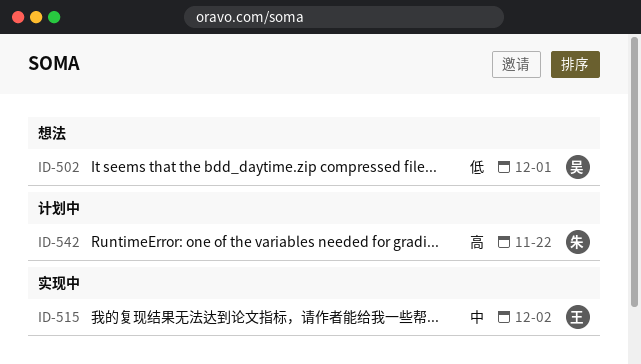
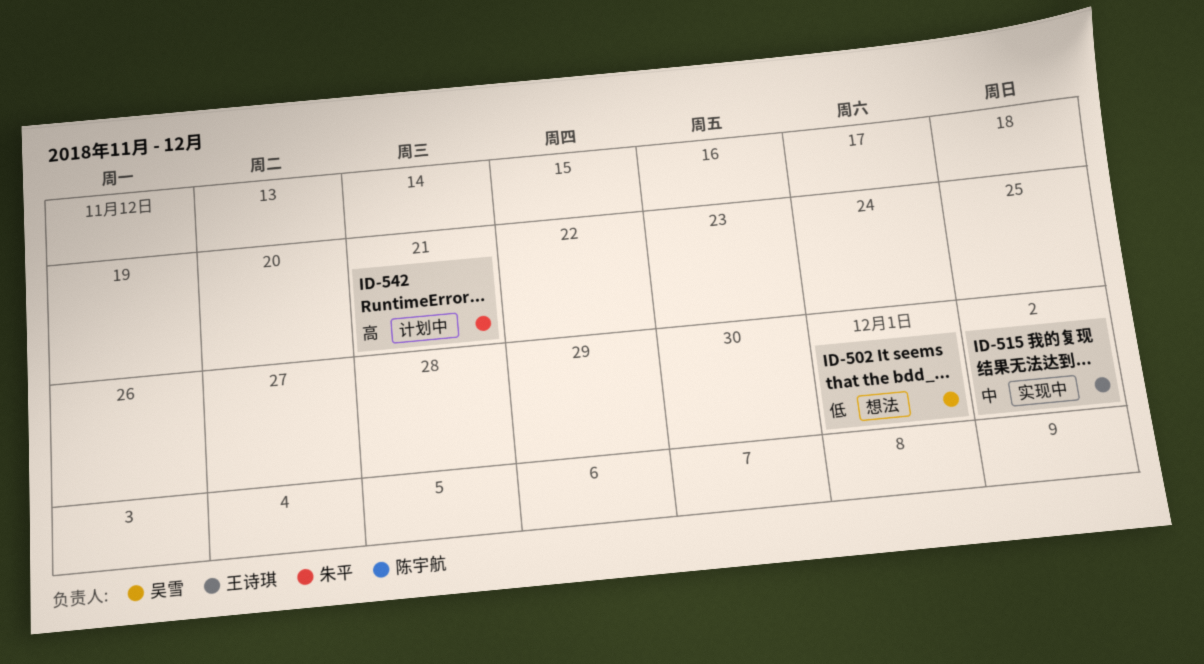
ID-542, due: Nov 22 -> Nov 21

